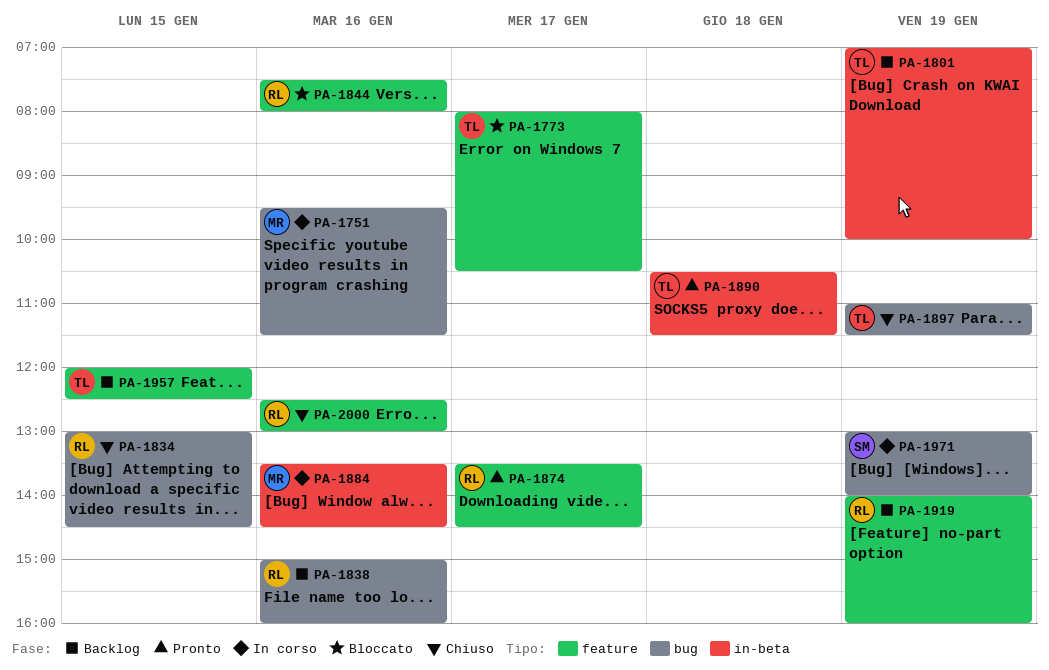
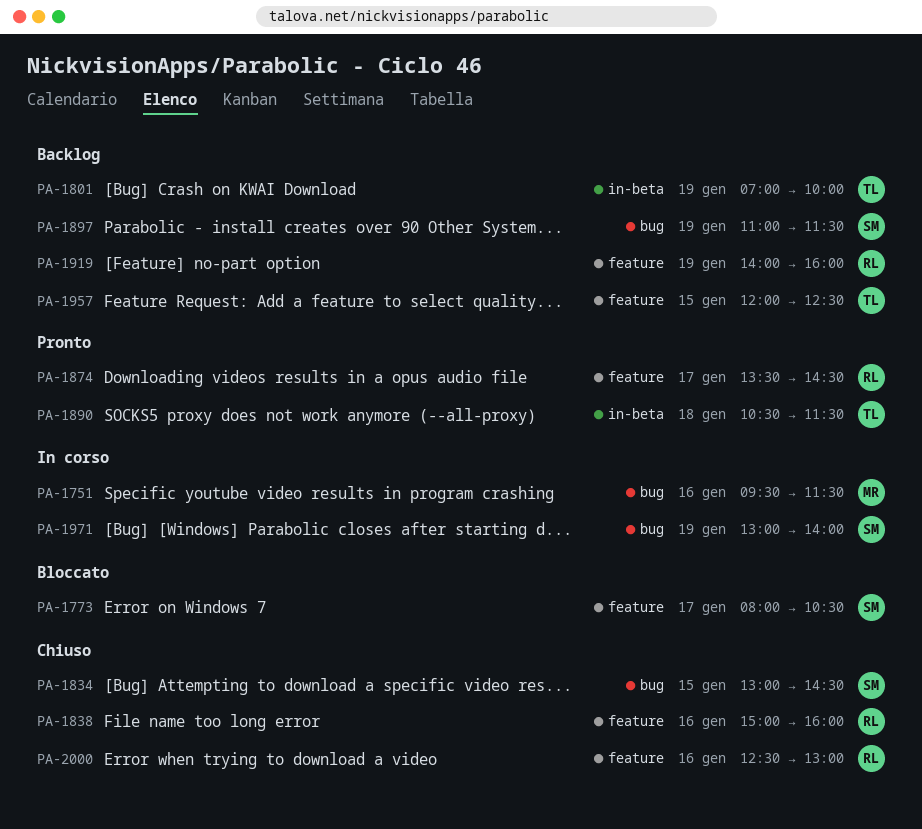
PA-1773, owner: TL -> SM
PA-1834, owner: RL -> SM
PA-1838, status: Backlog -> Chiuso
PA-1838, label: bug -> feature
PA-1844: present -> none
PA-1884: present -> none
PA-1897, status: Chiuso -> Backlog
PA-1897, owner: TL -> SM

